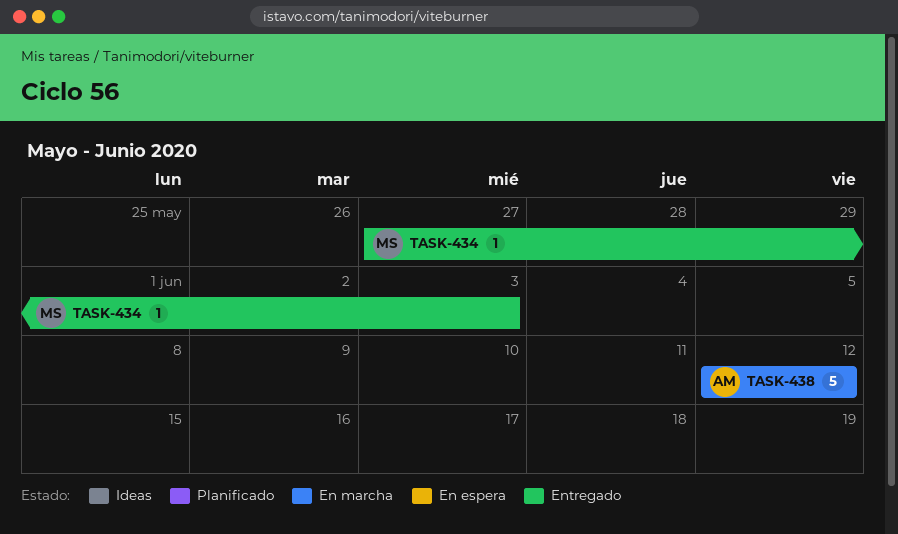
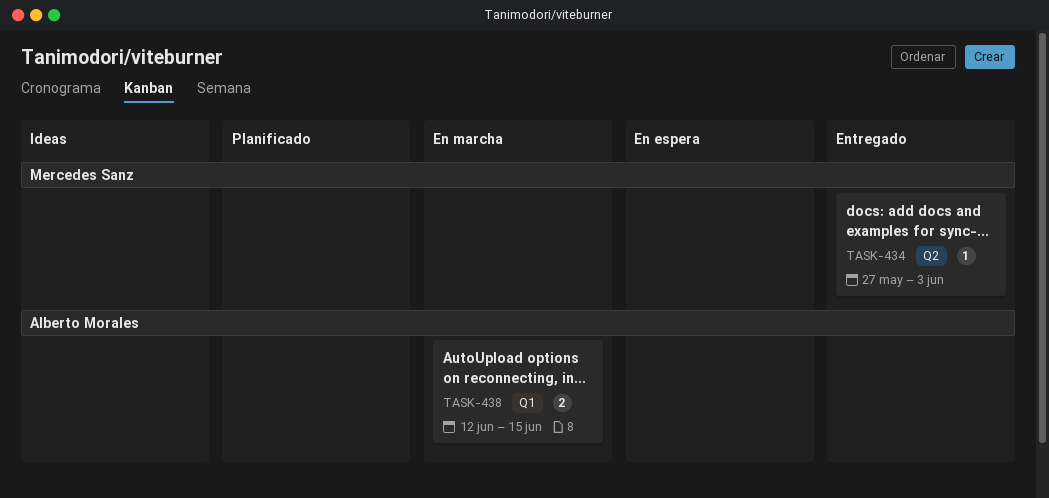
TASK-438, estimate: 5 -> 2
TASK-438, due: Jun 12 -> Jun 15

